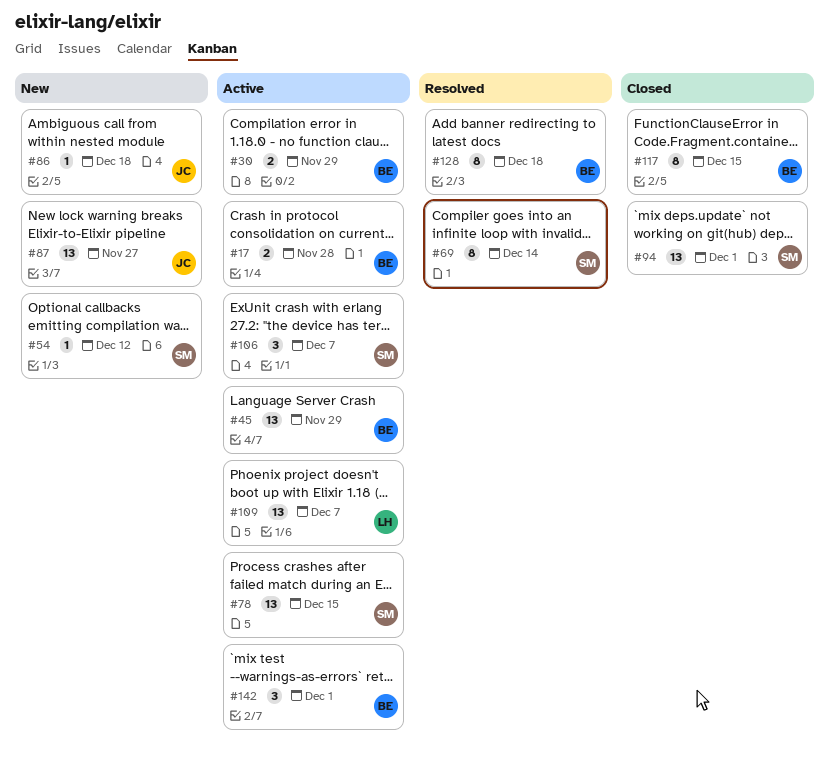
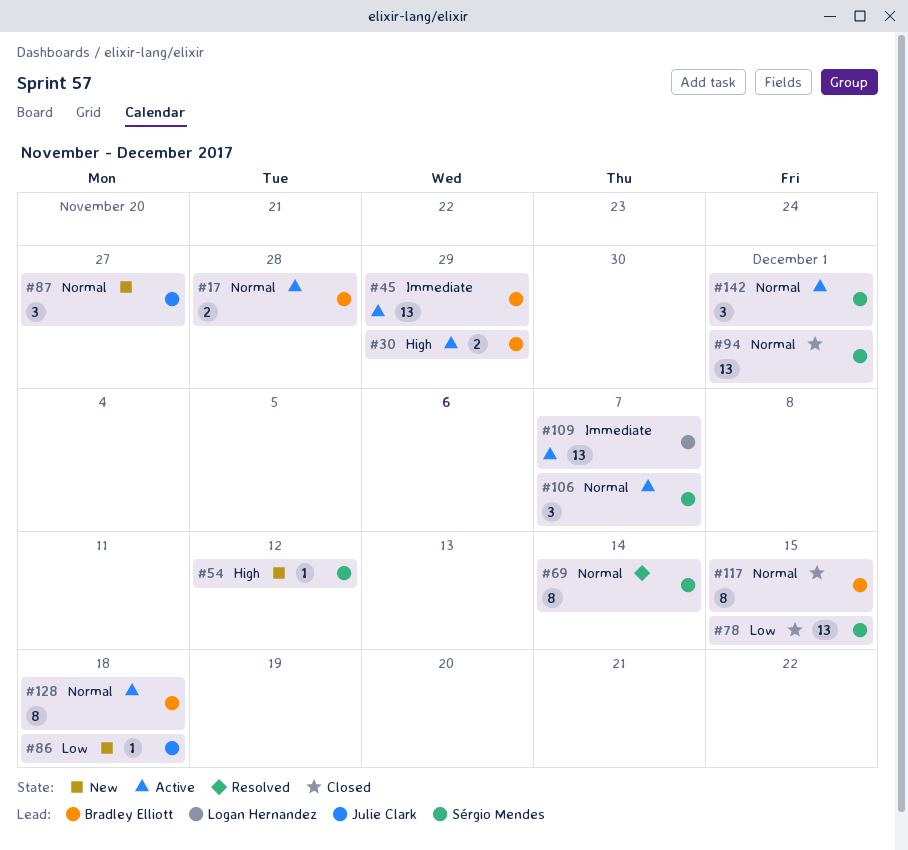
#78, status: Active -> Closed
#87, estimate: 13 -> 3
#128, status: Resolved -> Active
#142, owner: Bradley Elliott -> Sérgio Mendes

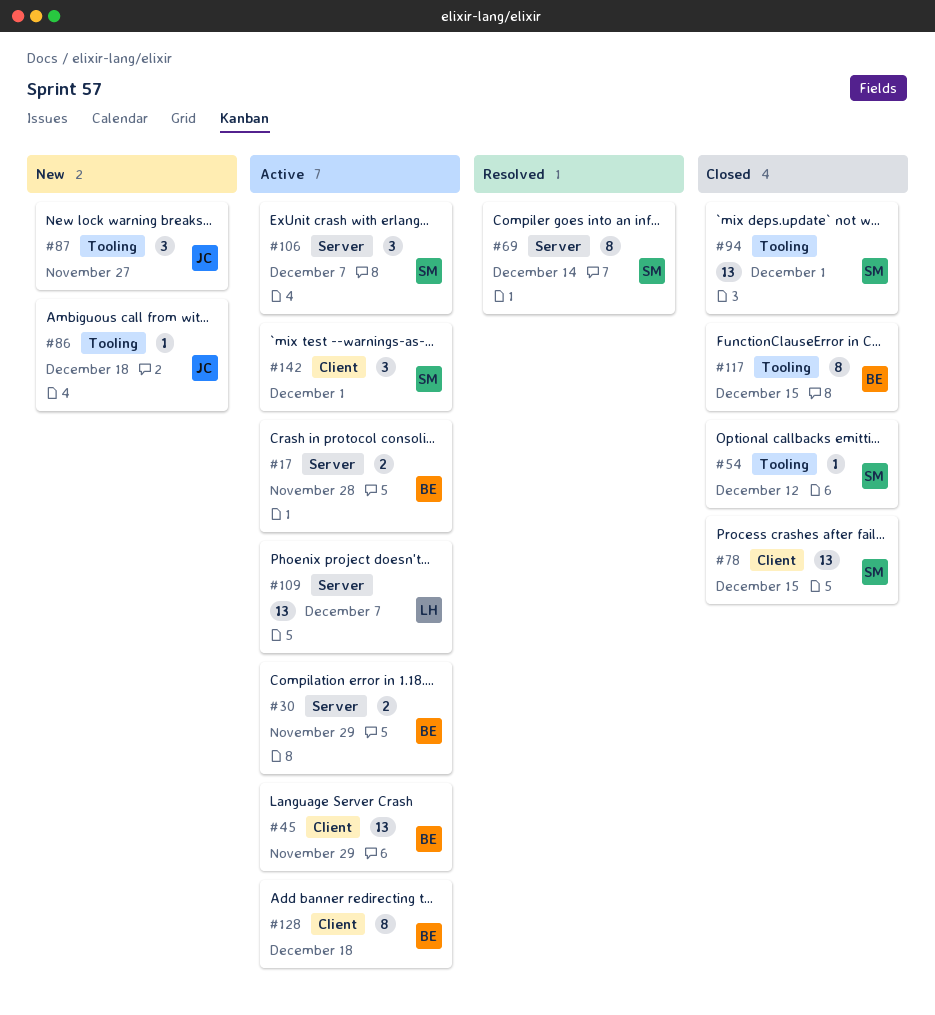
#54, status: New -> Closed

